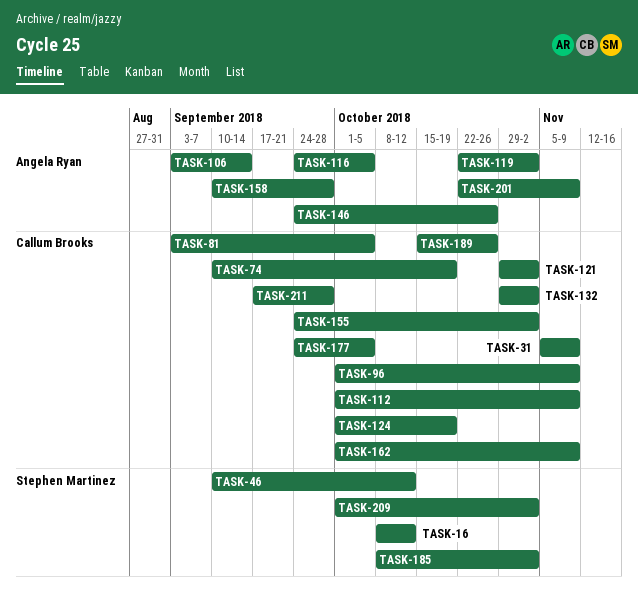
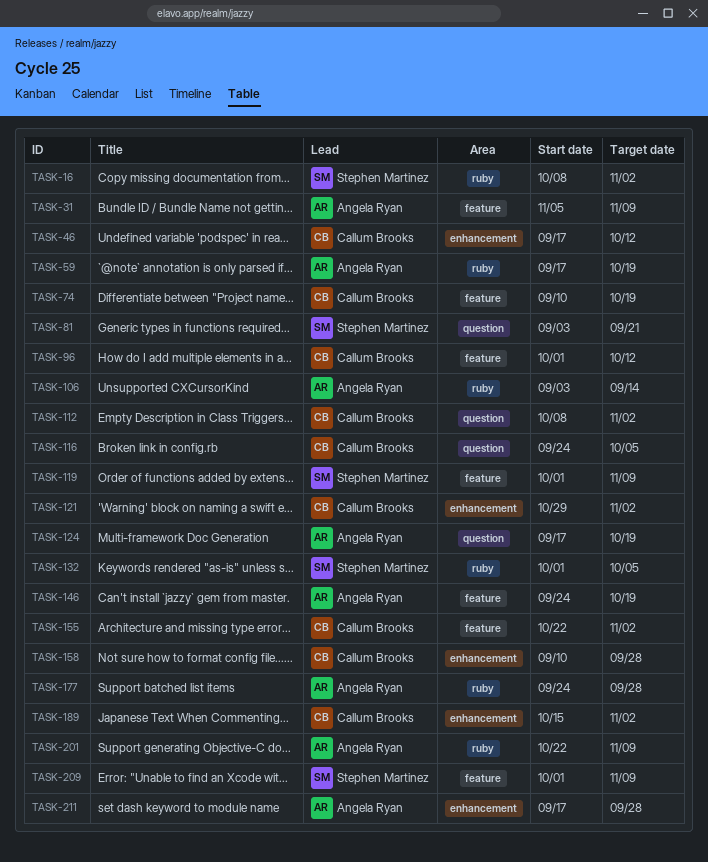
TASK-16, due: Oct 12 -> Nov 2
TASK-31, owner: Callum Brooks -> Angela Ryan
TASK-46, owner: Stephen Martinez -> Callum Brooks
TASK-46, start: Sep 10 -> Sep 17
TASK-59: none -> present
TASK-81, owner: Callum Brooks -> Stephen Martinez
TASK-81, due: Oct 5 -> Sep 21
TASK-96, due: Nov 9 -> Oct 12
TASK-112, start: Oct 1 -> Oct 8
TASK-112, due: Nov 9 -> Nov 2
TASK-116, owner: Angela Ryan -> Callum Brooks
TASK-119, owner: Angela Ryan -> Stephen Martinez
TASK-119, start: Oct 22 -> Oct 1
TASK-119, due: Nov 2 -> Nov 9
TASK-124, owner: Callum Brooks -> Angela Ryan
TASK-124, start: Oct 1 -> Sep 17
TASK-132, owner: Callum Brooks -> Stephen Martinez
TASK-132, start: Oct 29 -> Oct 1
TASK-132, due: Nov 2 -> Oct 5
TASK-146, due: Oct 26 -> Oct 19
TASK-155, start: Sep 24 -> Oct 22
TASK-158, owner: Angela Ryan -> Callum Brooks
TASK-162: present -> none
TASK-177, owner: Callum Brooks -> Angela Ryan
TASK-177, due: Oct 5 -> Sep 28
TASK-185: present -> none
TASK-189, due: Oct 26 -> Nov 2
TASK-209, due: Nov 2 -> Nov 9
TASK-211, owner: Callum Brooks -> Angela Ryan

